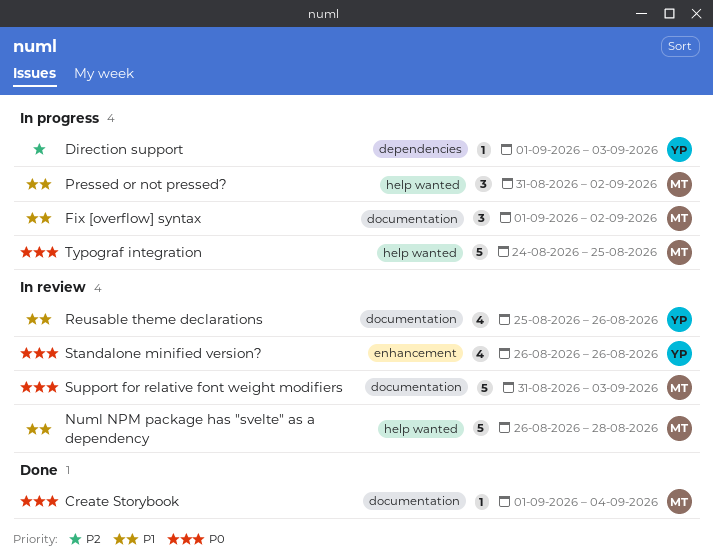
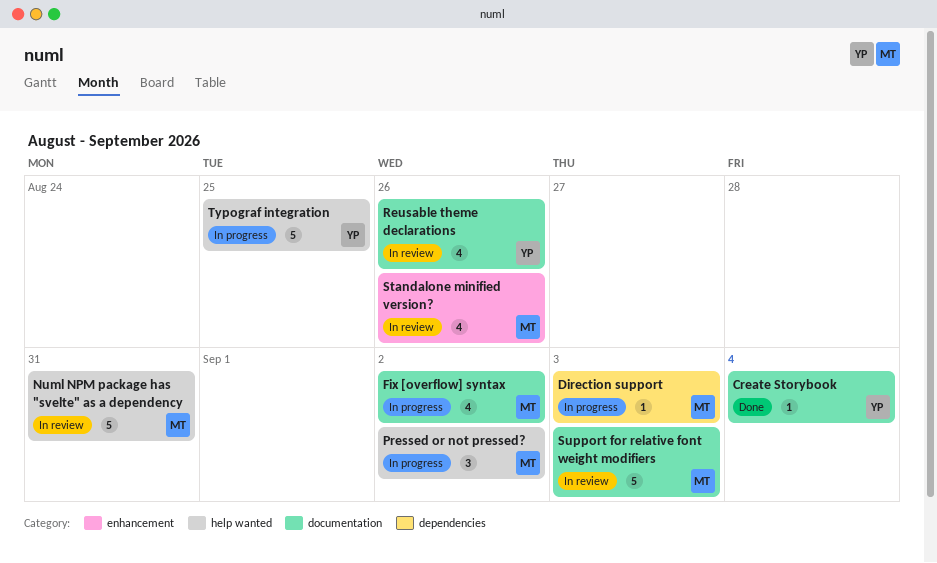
Create Storybook, owner: MT -> YP
Direction support, owner: YP -> MT
Fix [overflow] syntax, estimate: 3 -> 4
Numl NPM package has "svelte" as a dependency, due: Aug 28 -> Aug 31
Standalone minified version?, owner: YP -> MT
Typograf integration, owner: MT -> YP

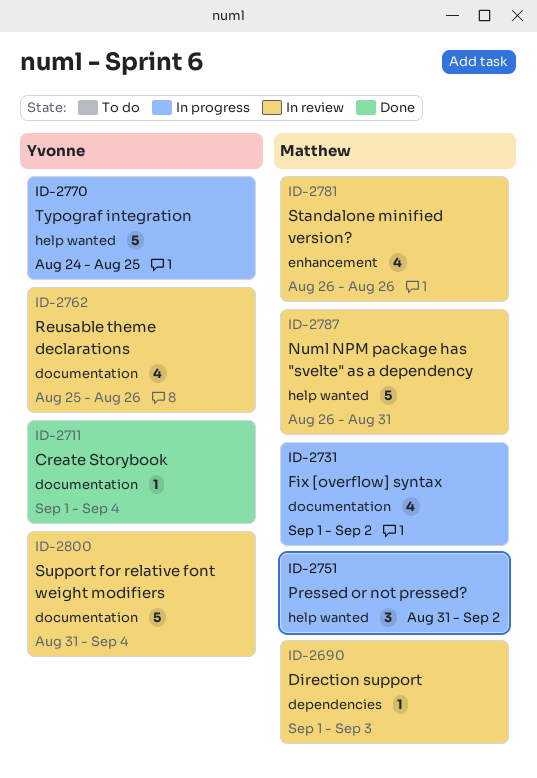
Direction support, status: In progress -> In review
Support for relative font weight modifiers, owner: Matthew -> Yvonne
Support for relative font weight modifiers, due: Sep 3 -> Sep 4

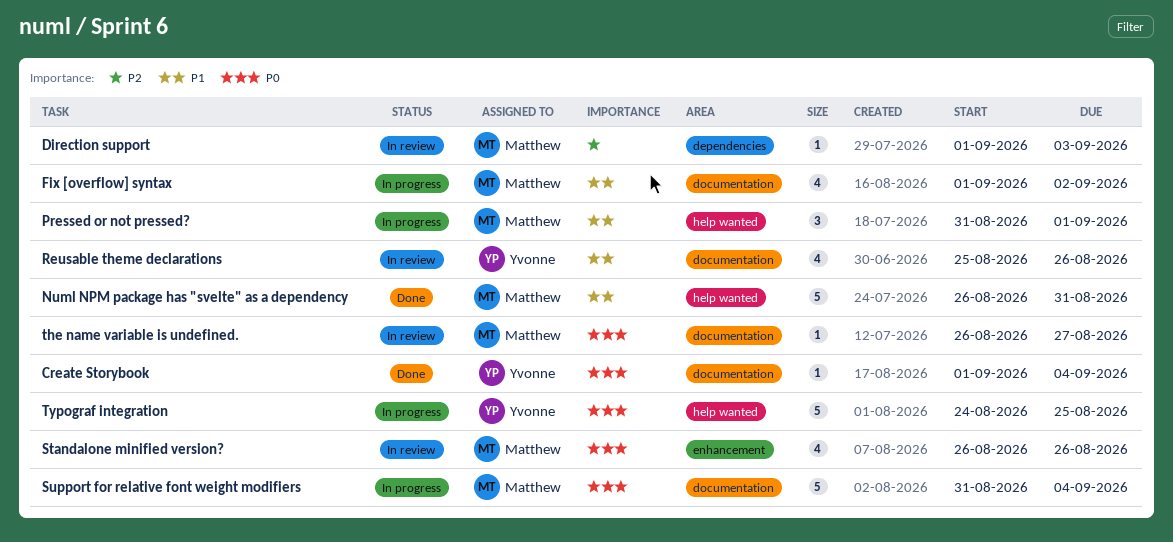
Numl NPM package has "svelte" as a dependency, status: In review -> Done
Pressed or not pressed?, due: Sep 2 -> Sep 1
Support for relative font weight modifiers, status: In review -> In progress
Support for relative font weight modifiers, owner: Yvonne -> Matthew
the name variable is undefined.: none -> present

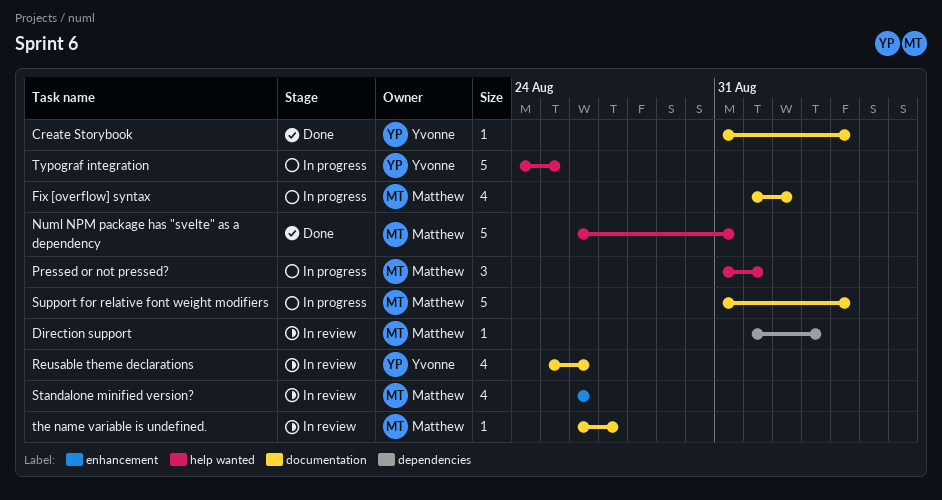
Create Storybook, start: Sep 1 -> Aug 31

